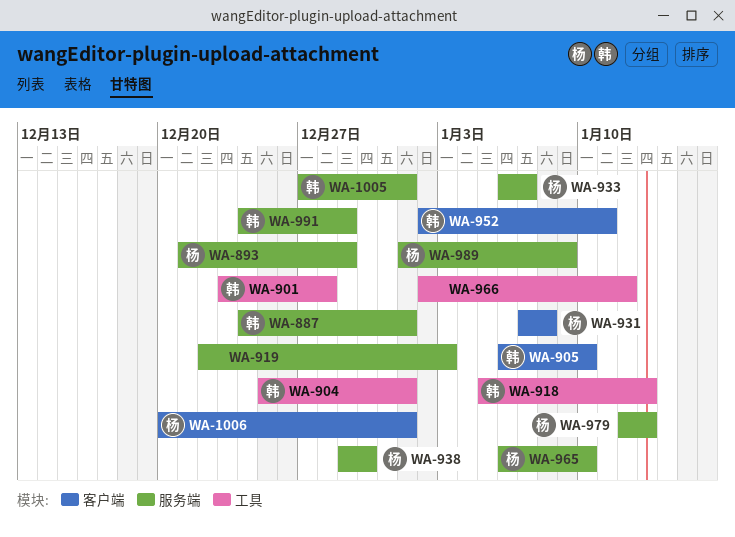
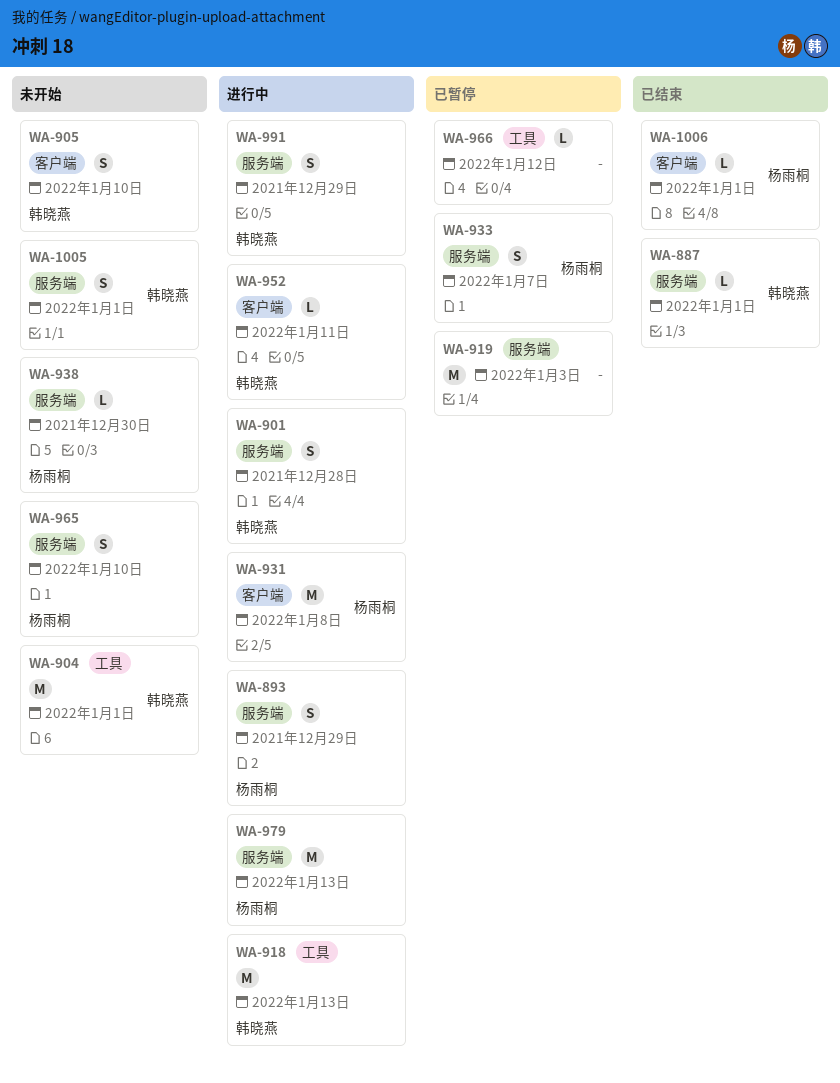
WA-901, label: 工具 -> 服务端
WA-989: present -> none

